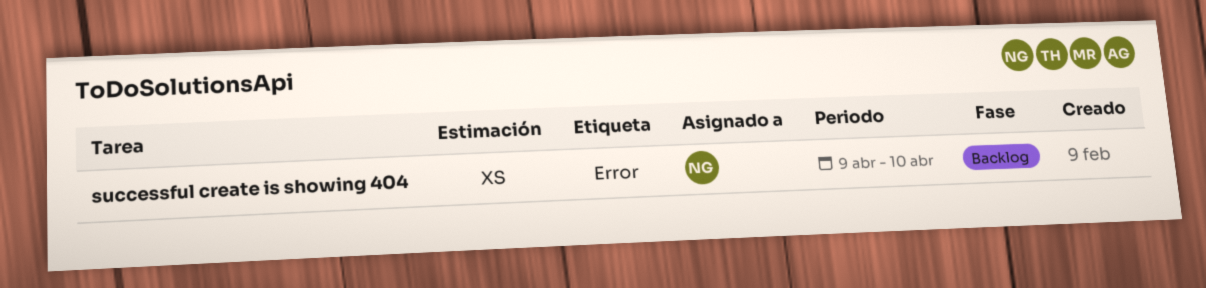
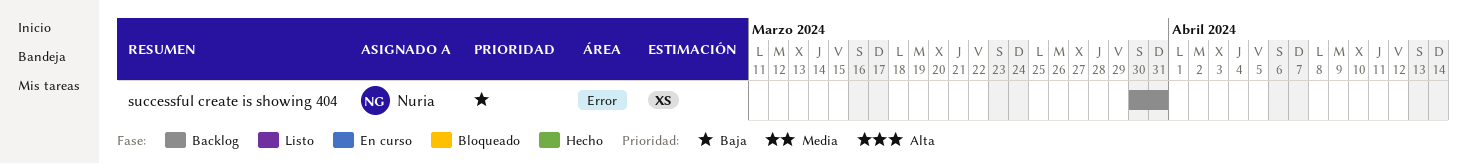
successful create is showing 404, start: Apr 9 -> Mar 30
successful create is showing 404, due: Apr 10 -> Mar 31

